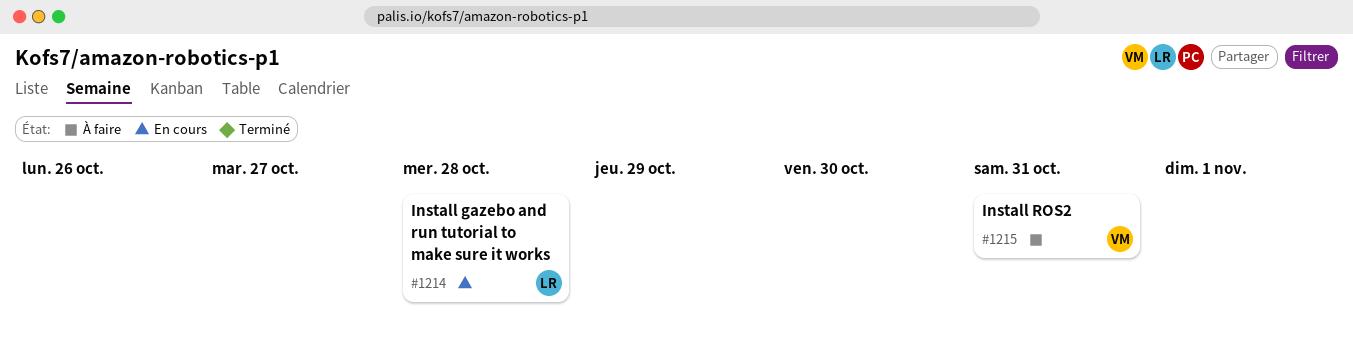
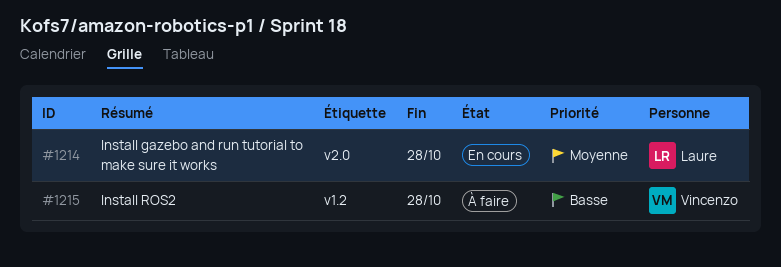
#1215, due: Oct 31 -> Oct 28

